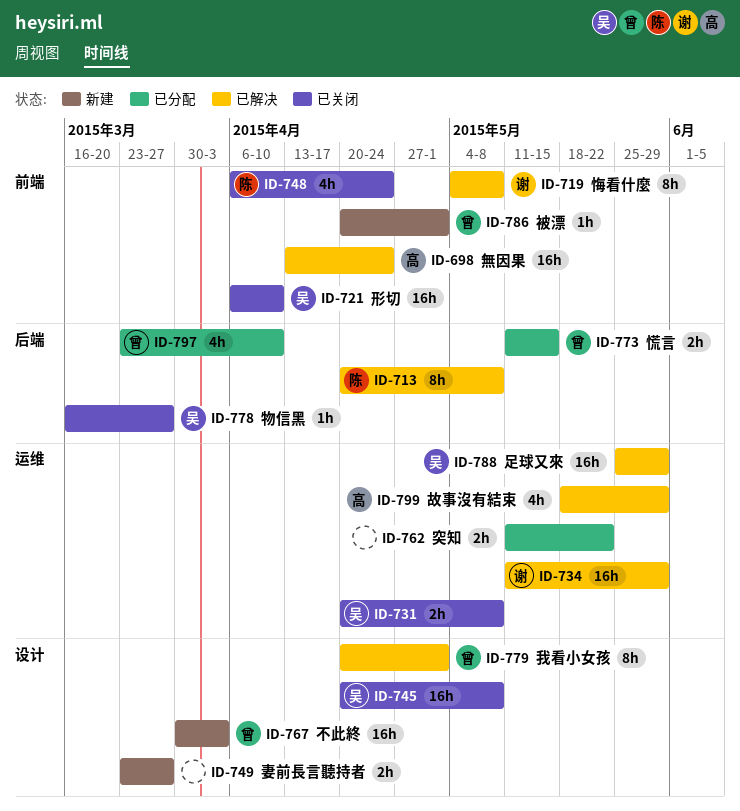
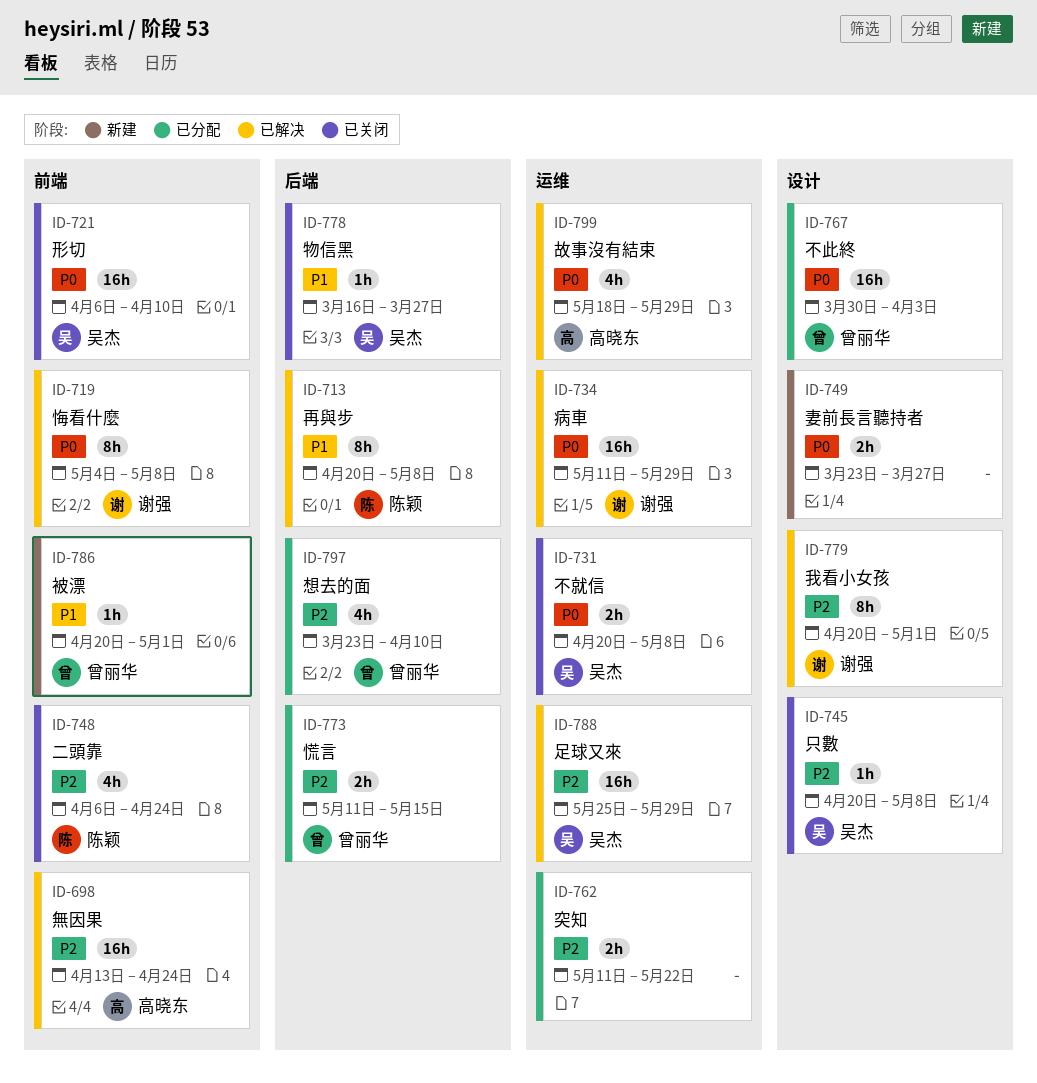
ID-745, estimate: 16h -> 1h
ID-767, status: 新建 -> 已分配
ID-779, owner: 曾丽华 -> 谢强

